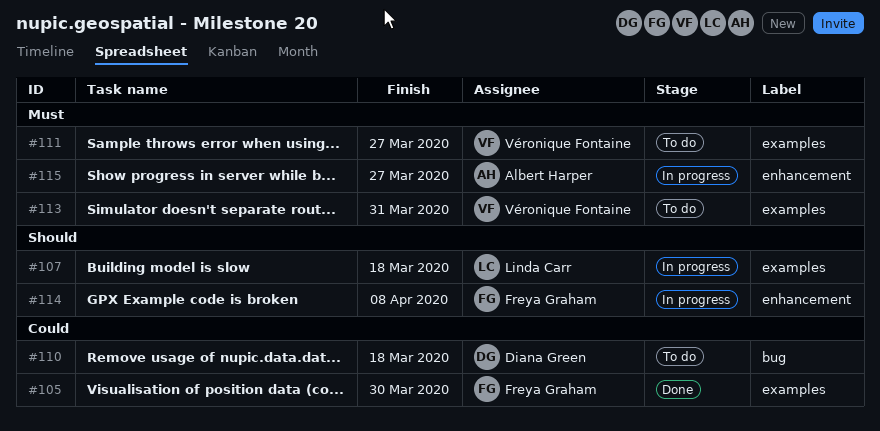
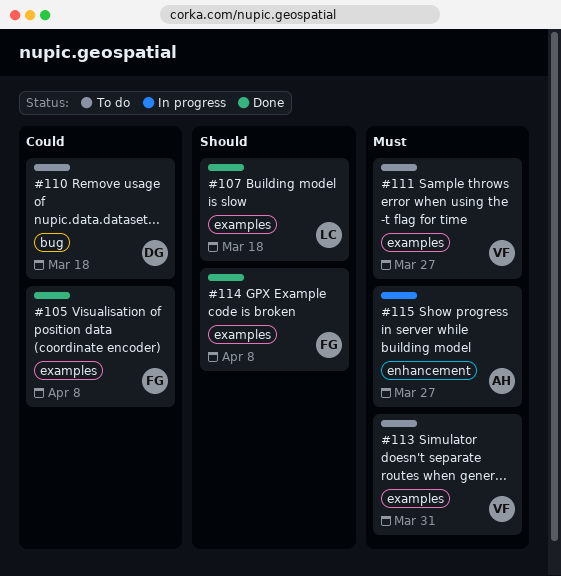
#105, due: Mar 30 -> Apr 8
#107, status: In progress -> Done
#114, status: In progress -> Done
#114, label: enhancement -> examples

